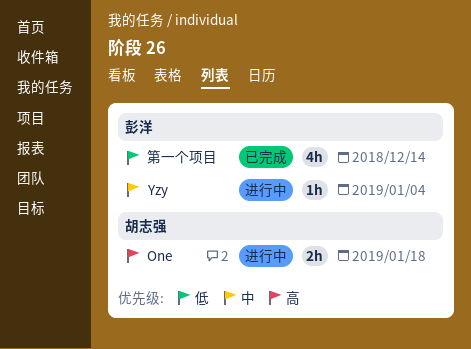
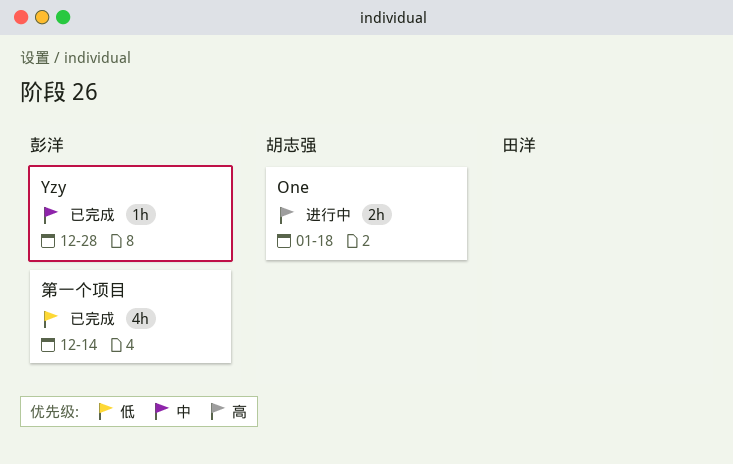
Yzy, status: 进行中 -> 已完成
Yzy, due: Jan 4 -> Dec 28

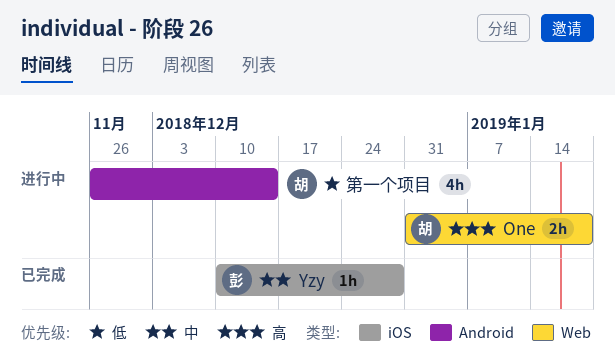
第一个项目, status: 已完成 -> 进行中
第一个项目, owner: 彭洋 -> 胡志强

